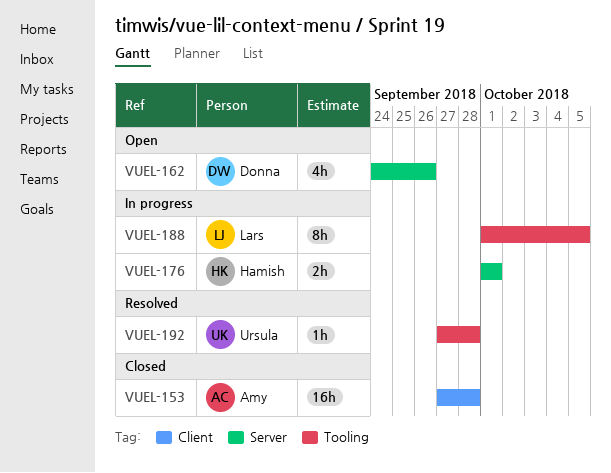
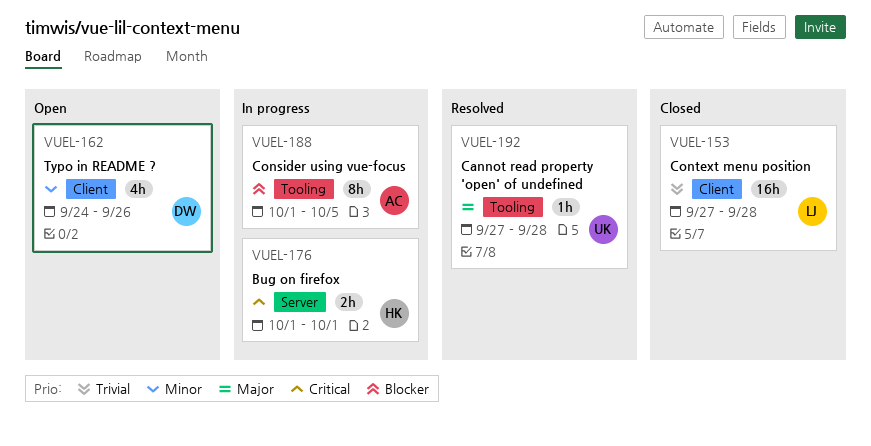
VUEL-153, owner: Amy -> Lars
VUEL-162, label: Server -> Client
VUEL-188, owner: Lars -> Amy

